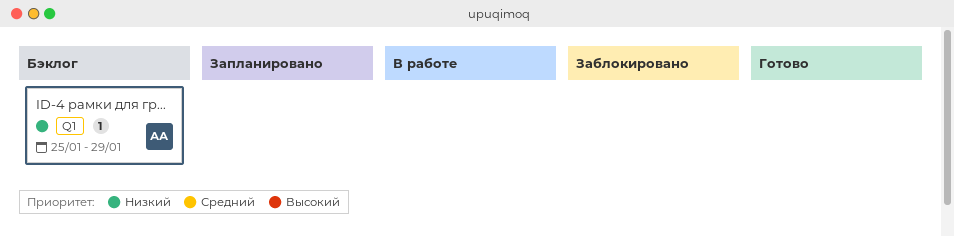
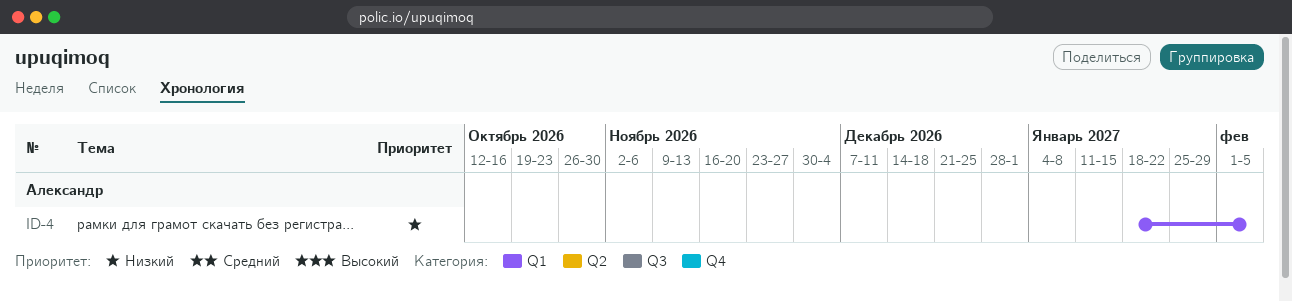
ID-4, start: Jan 25 -> Jan 18
ID-4, due: Jan 29 -> Feb 5

